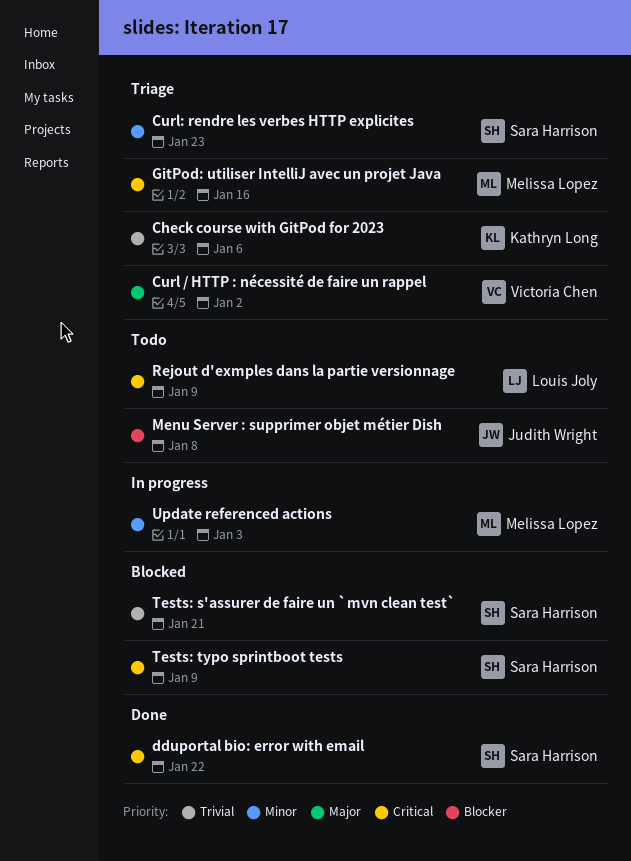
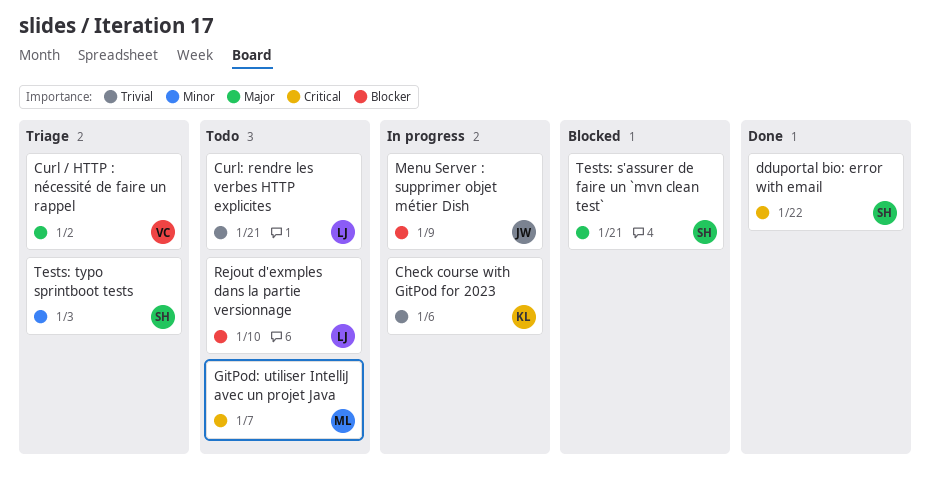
Check course with GitPod for 2023, status: Triage -> In progress
Curl: rendre les verbes HTTP explicites, status: Triage -> Todo
Curl: rendre les verbes HTTP explicites, owner: Sara Harrison -> Louis Joly
Curl: rendre les verbes HTTP explicites, priority: Minor -> Trivial
Curl: rendre les verbes HTTP explicites, due: Jan 23 -> Jan 21
GitPod: utiliser IntelliJ avec un projet Java, status: Triage -> Todo
GitPod: utiliser IntelliJ avec un projet Java, due: Jan 16 -> Jan 7
Menu Server : supprimer objet métier Dish, status: Todo -> In progress
Menu Server : supprimer objet métier Dish, due: Jan 8 -> Jan 9
Rejout d'exmples dans la partie versionnage, priority: Critical -> Blocker
Rejout d'exmples dans la partie versionnage, due: Jan 9 -> Jan 10
Tests: s'assurer de faire un `mvn clean test`, priority: Trivial -> Major
Tests: typo sprintboot tests, status: Blocked -> Triage
Tests: typo sprintboot tests, priority: Critical -> Minor
Tests: typo sprintboot tests, due: Jan 9 -> Jan 3
Update referenced actions: present -> none

